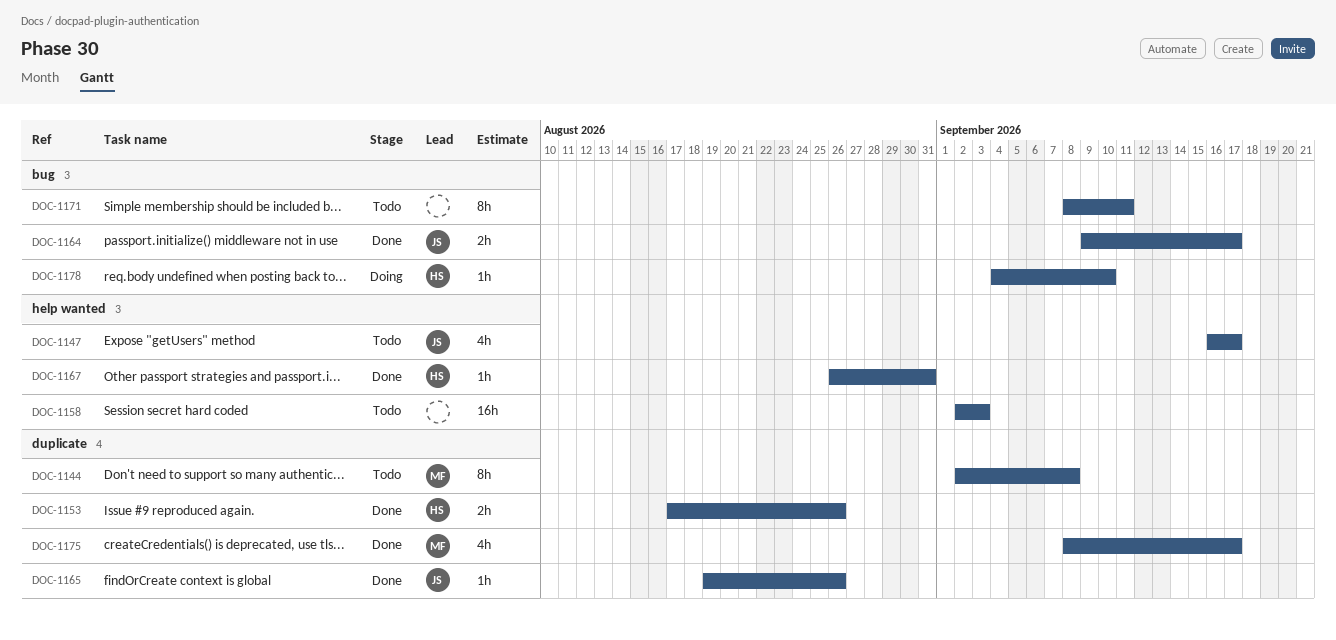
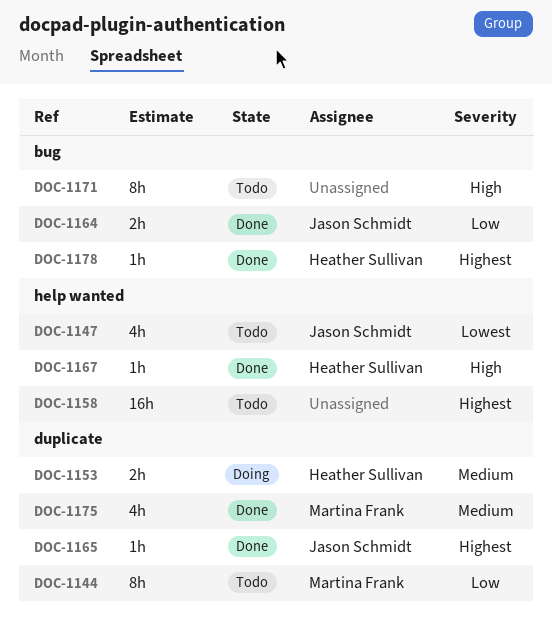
DOC-1153, status: Done -> Doing
DOC-1178, status: Doing -> Done

